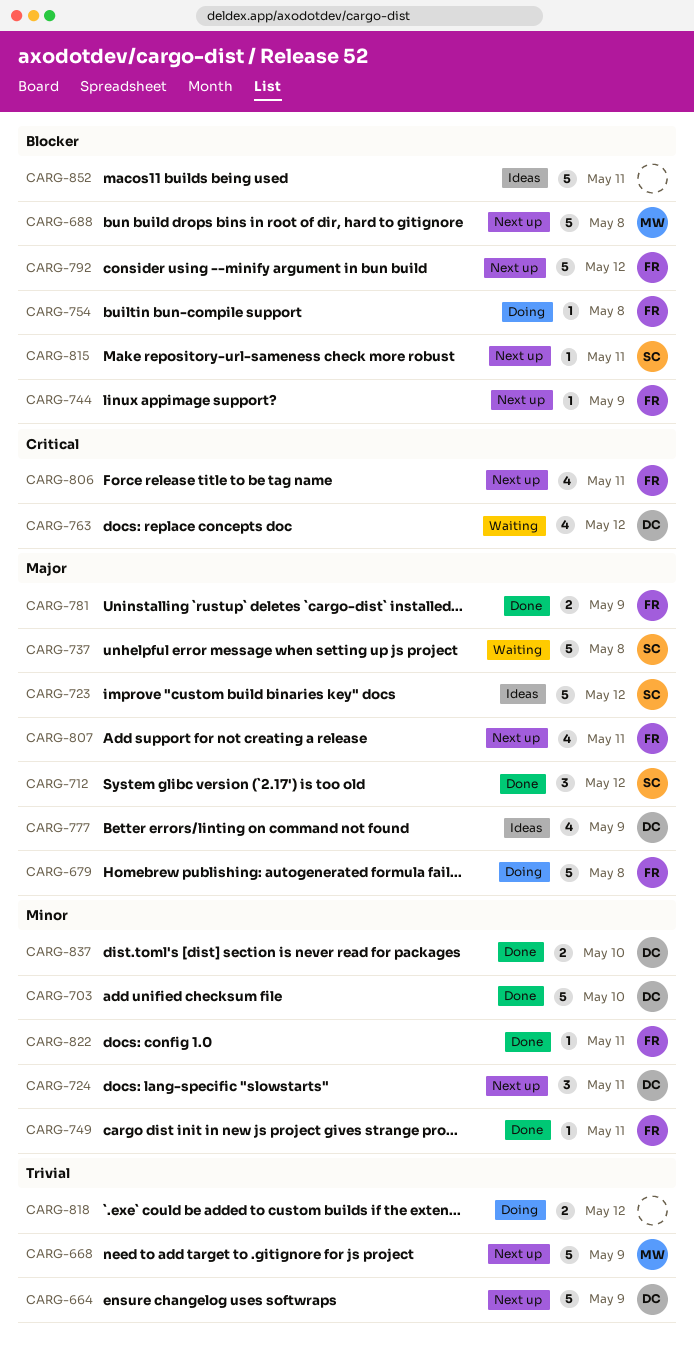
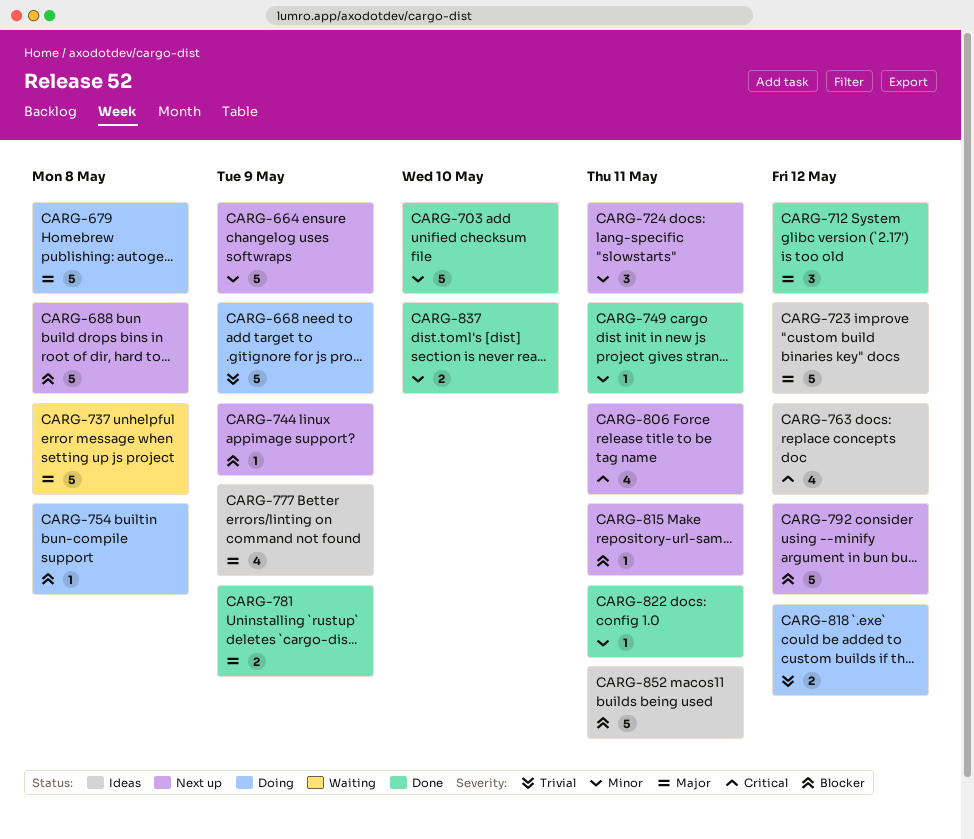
CARG-664, priority: Trivial -> Minor
CARG-668, status: Next up -> Doing
CARG-763, status: Waiting -> Ideas
CARG-807: present -> none

